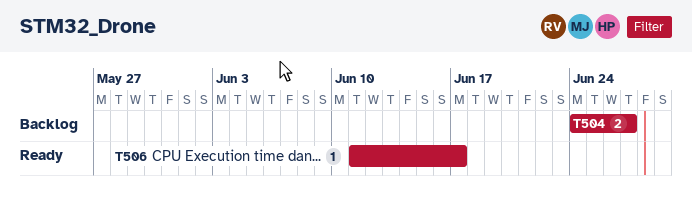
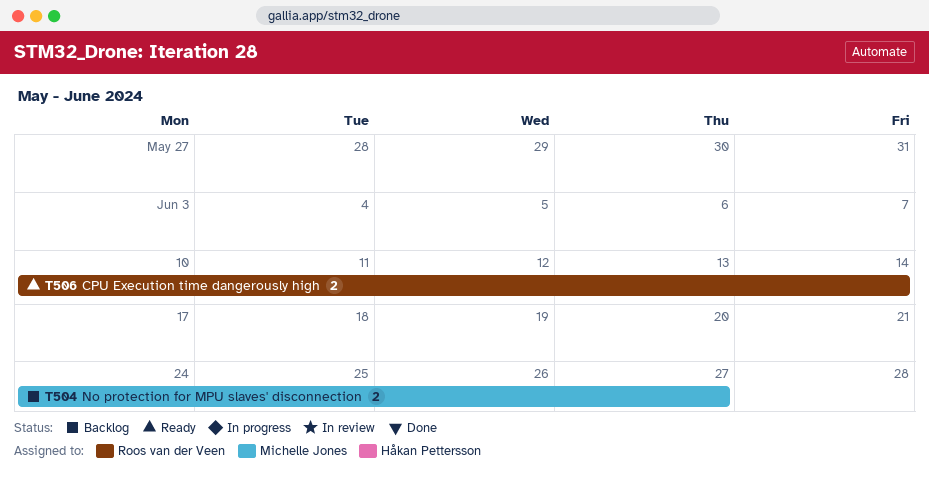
T506, estimate: 1 -> 2
T506, start: Jun 11 -> Jun 10
T506, due: Jun 17 -> Jun 14

